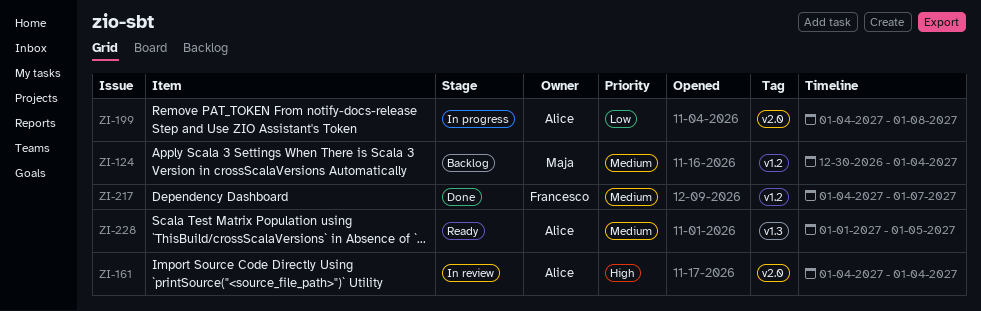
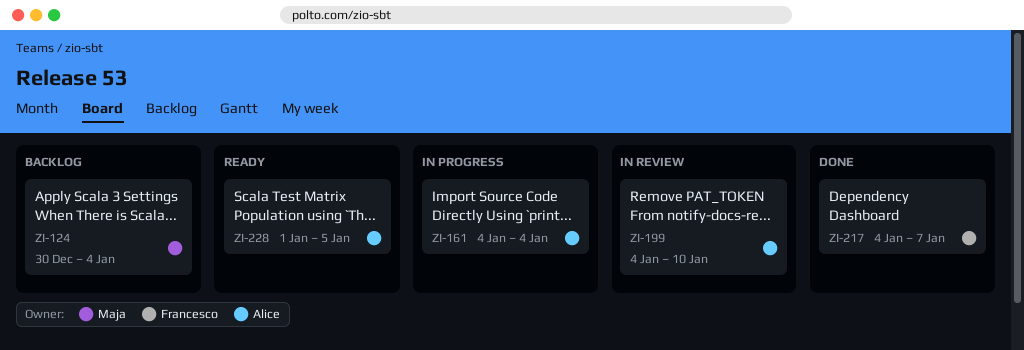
ZI-161, status: In review -> In progress
ZI-199, status: In progress -> In review
ZI-199, due: Jan 8 -> Jan 10

